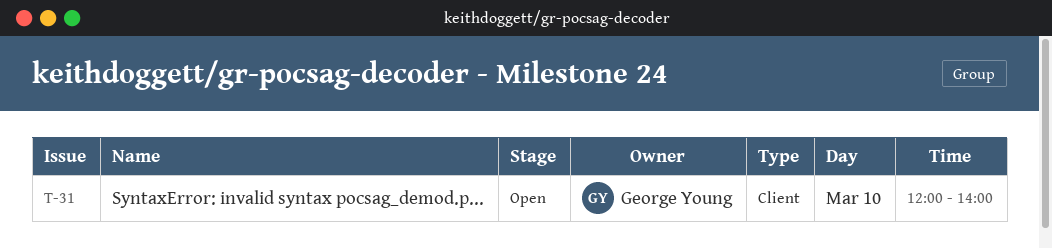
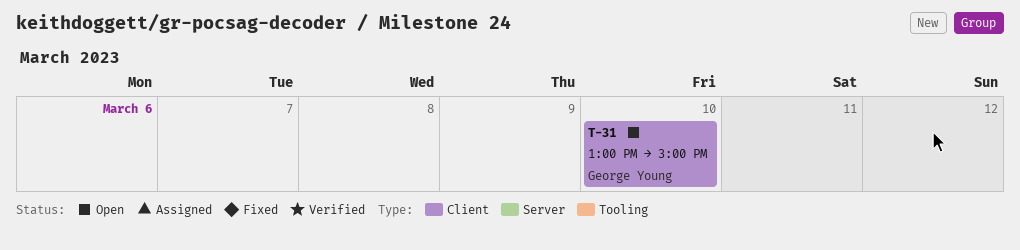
T-31, begins: 12:00 -> 13:00
T-31, ends: 14:00 -> 15:00

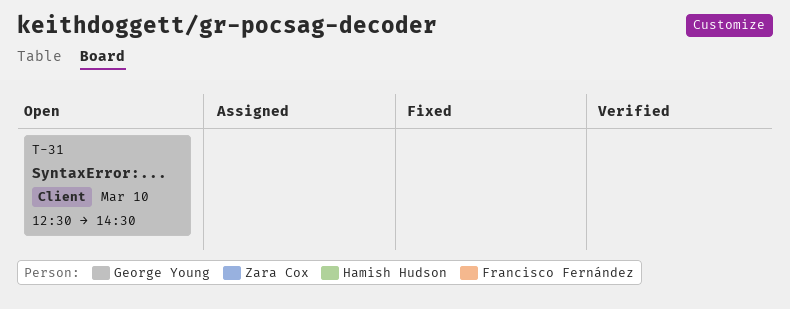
T-31, begins: 13:00 -> 12:30
T-31, ends: 15:00 -> 14:30

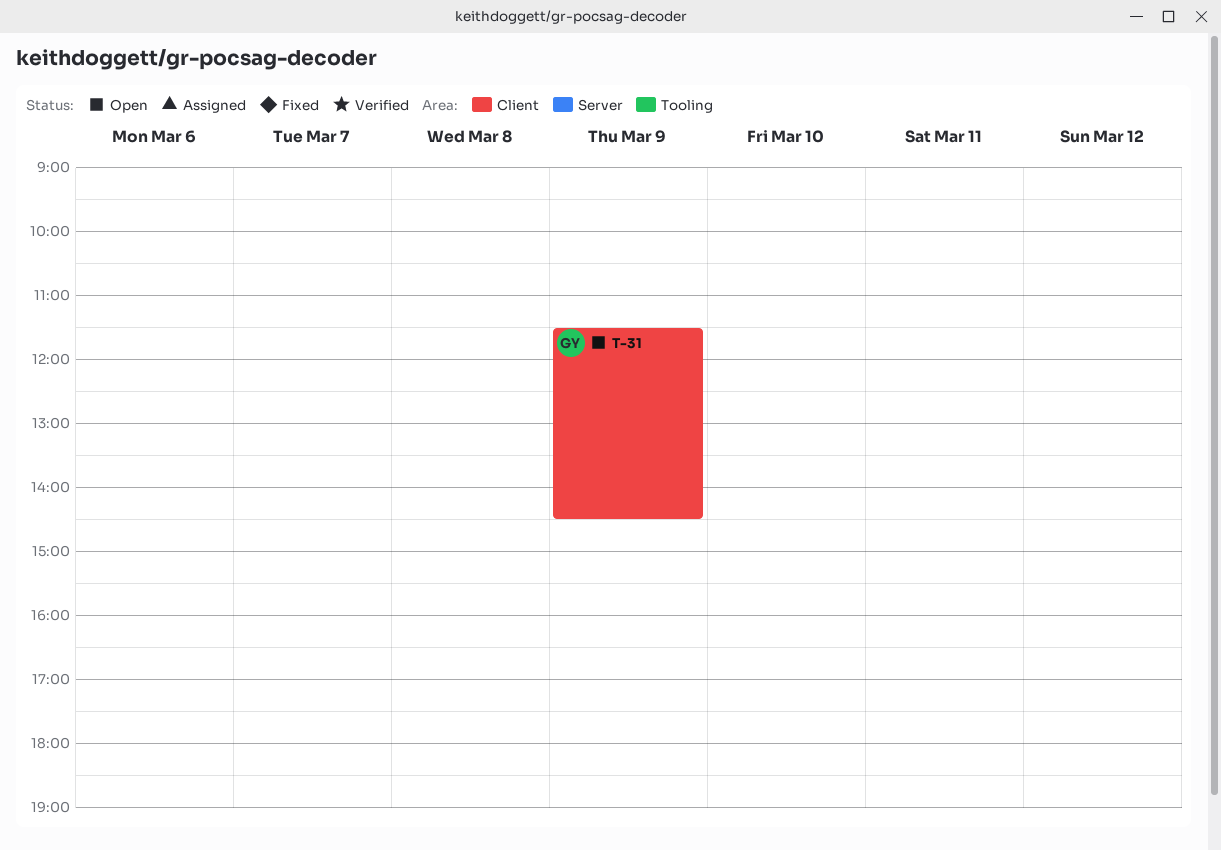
T-31, day: Mar 10 -> Mar 9
T-31, begins: 12:30 -> 11:30

